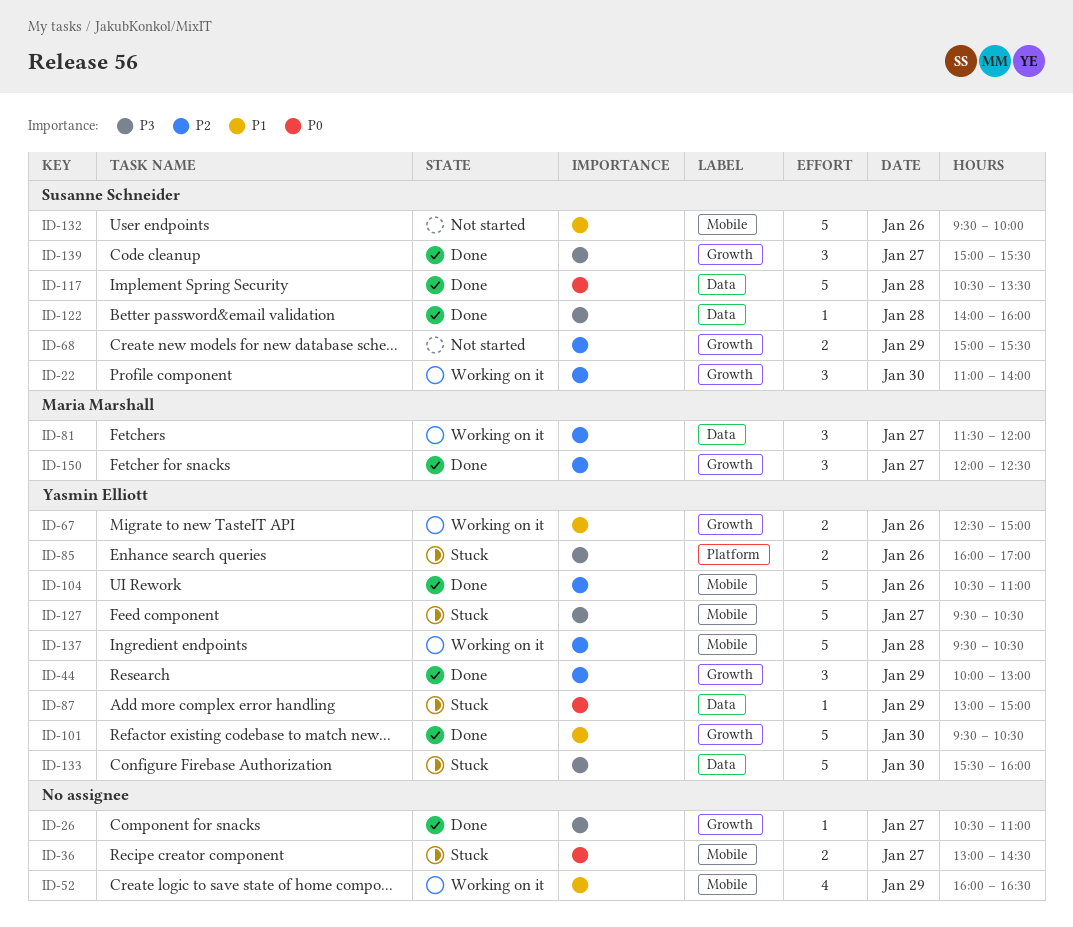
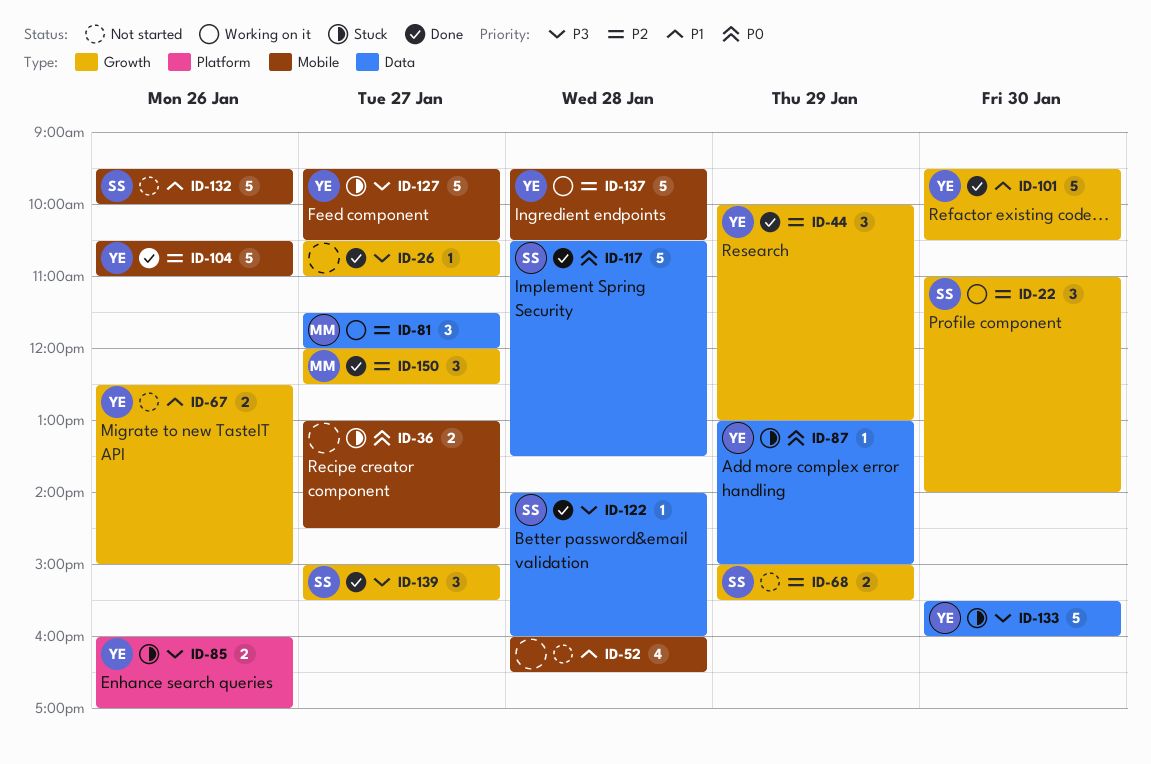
ID-52, status: Working on it -> Not started
ID-52, day: Jan 29 -> Jan 28
ID-67, status: Working on it -> Not started

